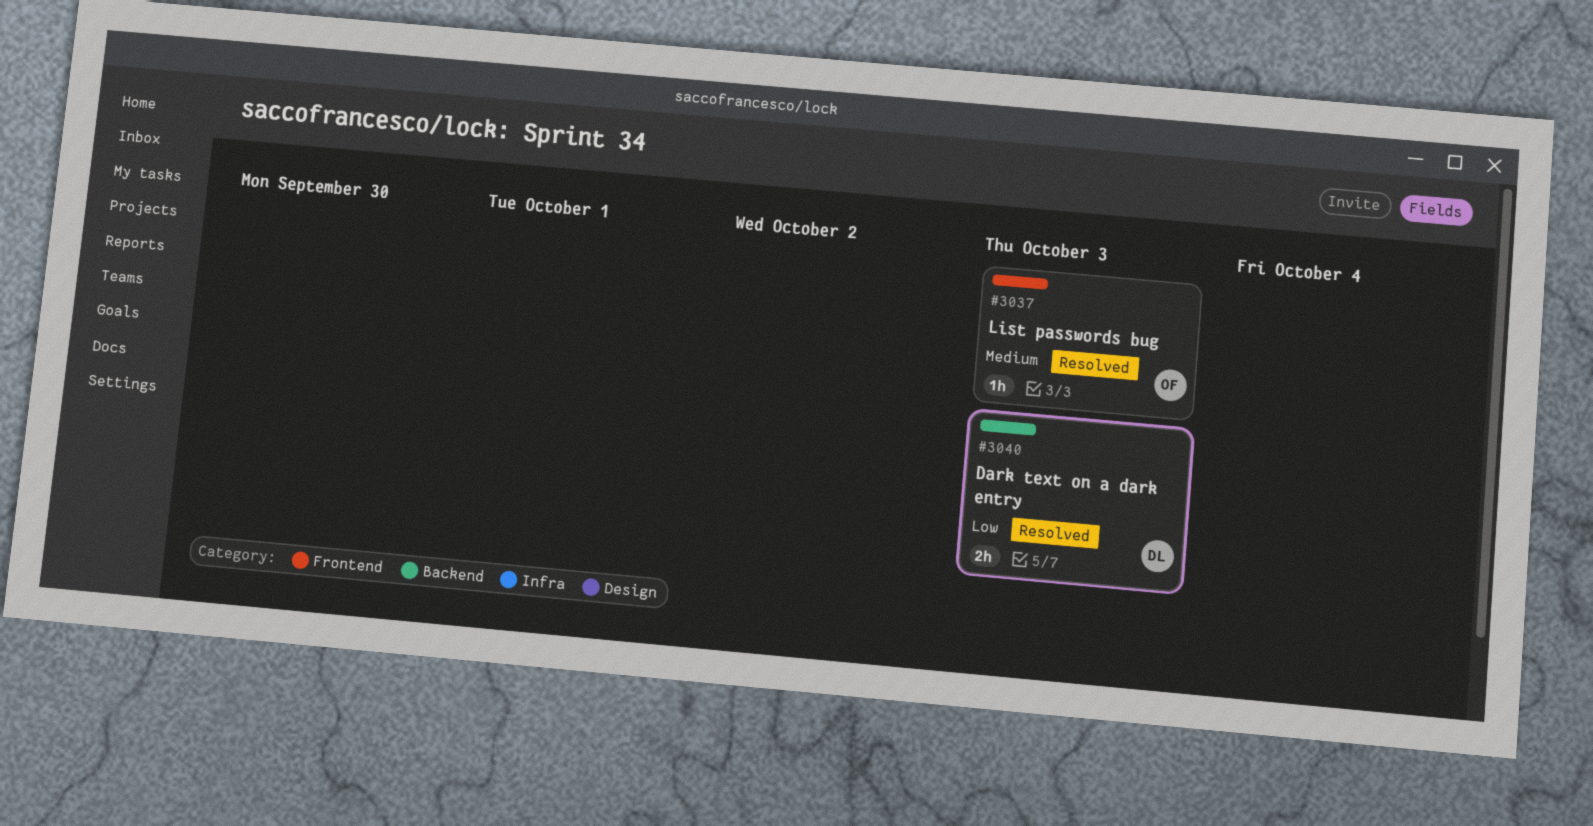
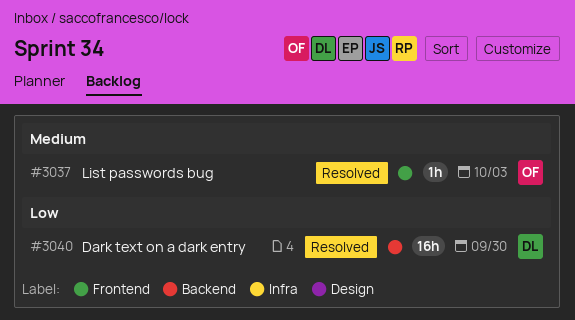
#3040, estimate: 2h -> 16h
#3040, due: Oct 3 -> Sep 30

